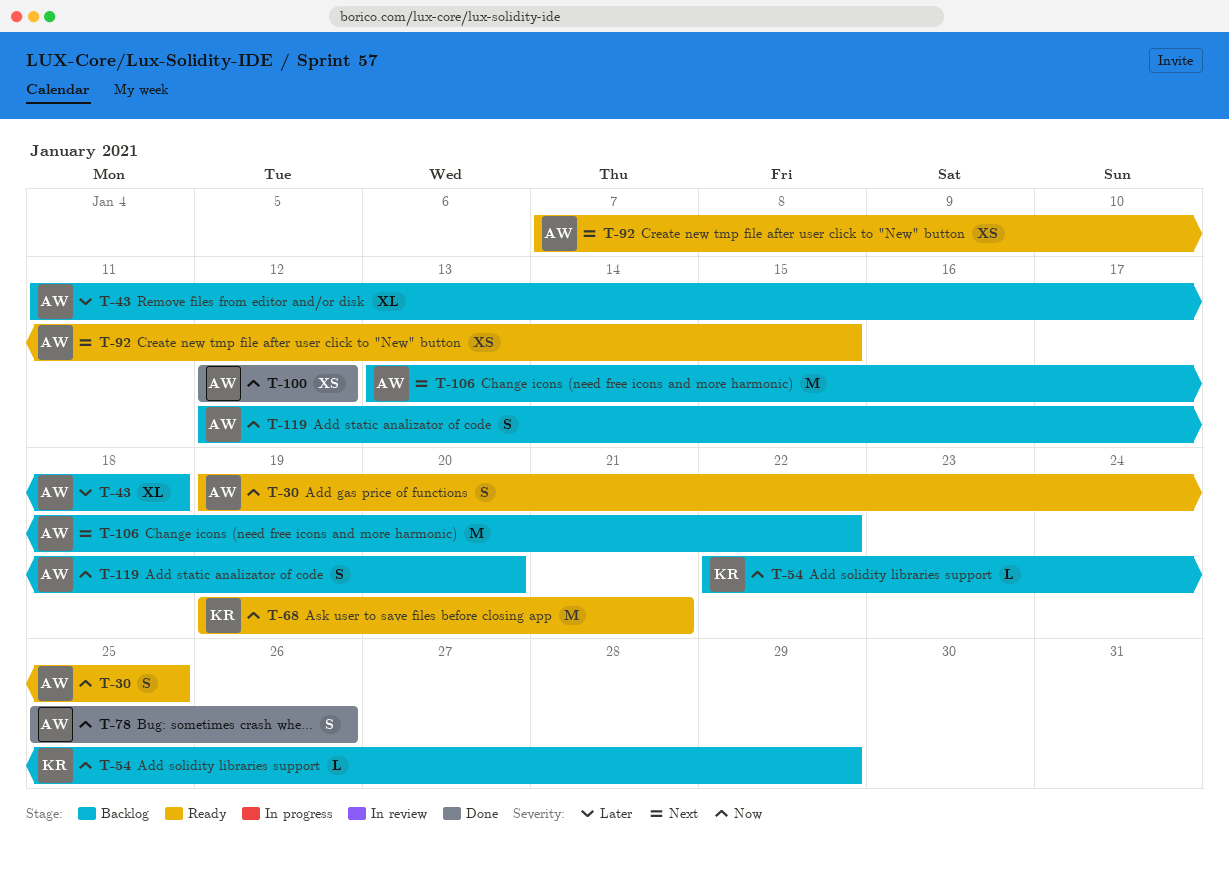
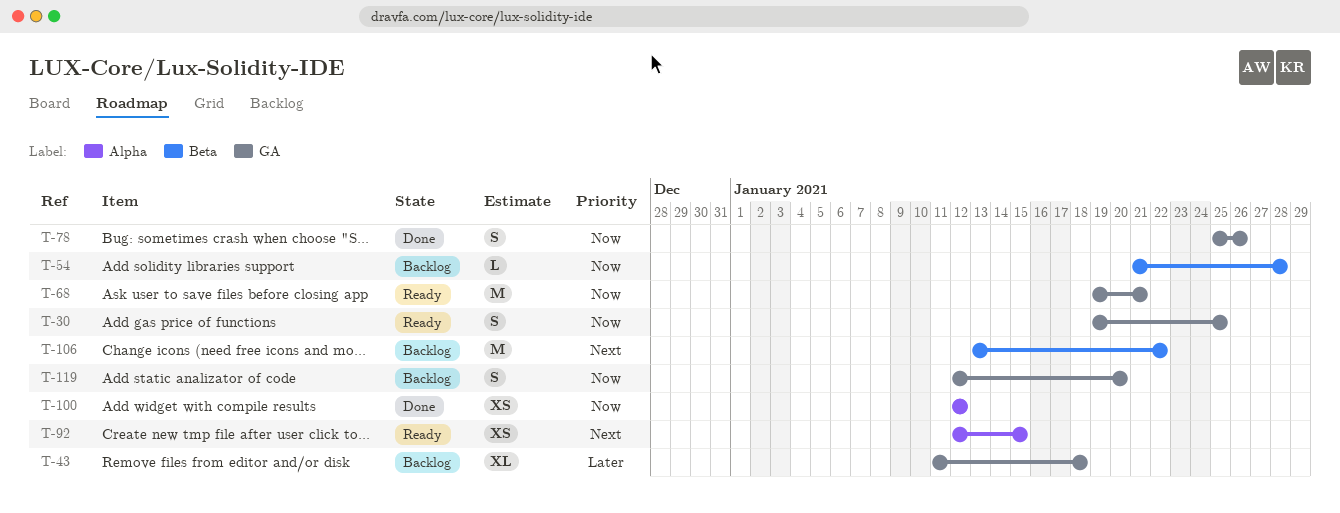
T-54, start: Jan 22 -> Jan 21
T-54, due: Jan 29 -> Jan 28
T-92, start: Jan 7 -> Jan 12

